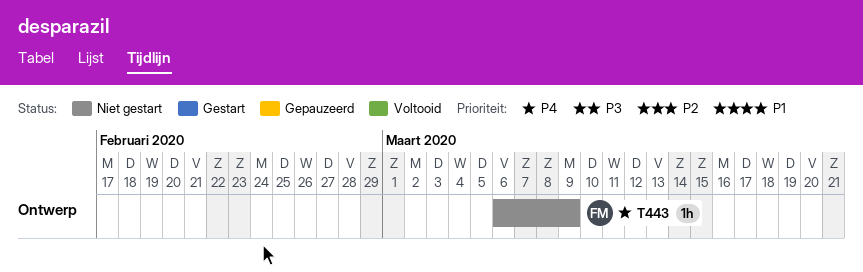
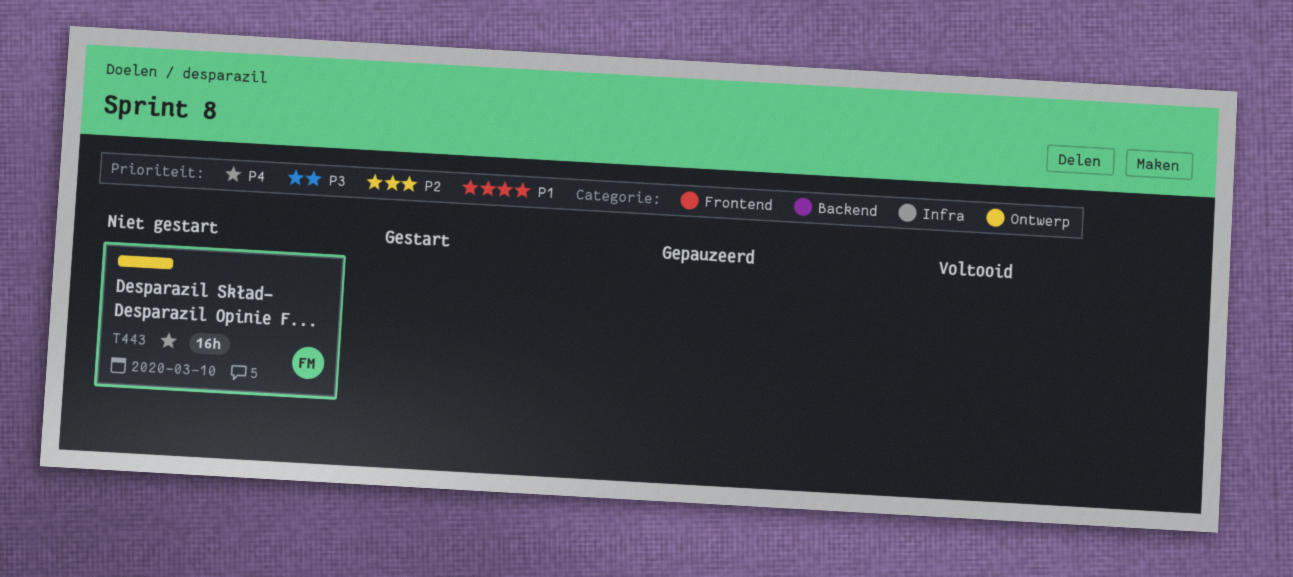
T443, estimate: 1h -> 16h
T443, due: Mar 9 -> Mar 10

